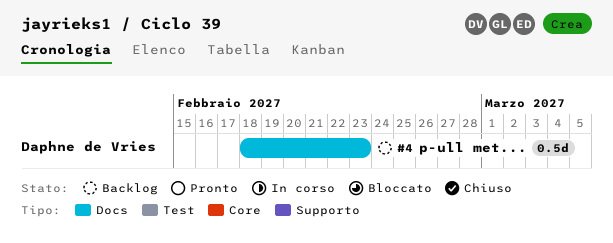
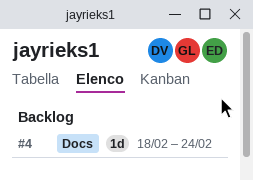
#4, estimate: 0.5d -> 1d
#4, due: Feb 23 -> Feb 24

